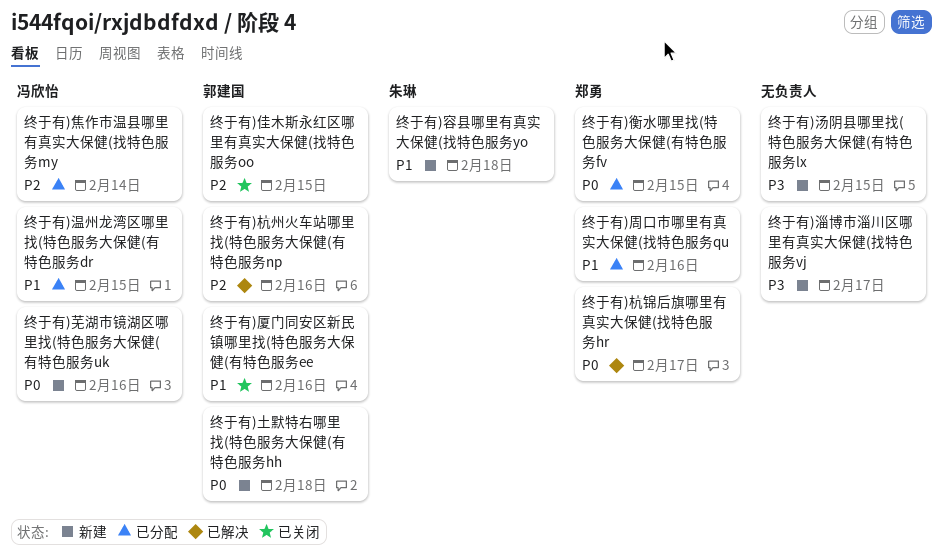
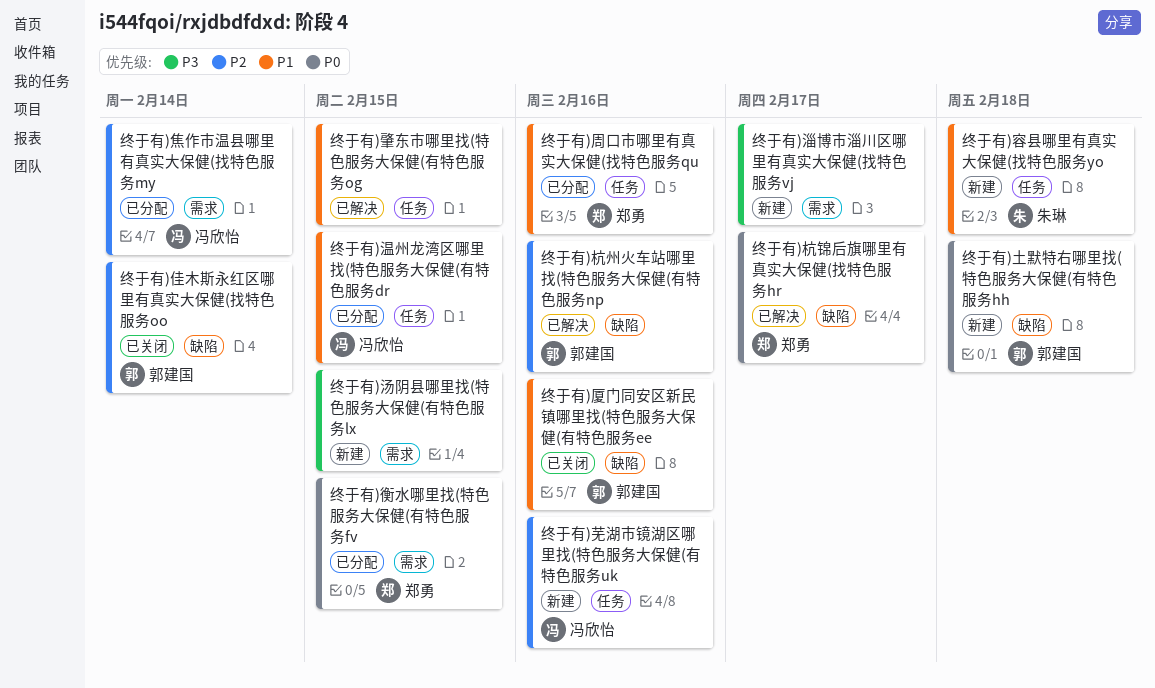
终于有)佳木斯永红区哪里有真实大保健(找特色服务oo, due: Feb 15 -> Feb 14
终于有)肇东市哪里找(特色服务大保健(有特色服务og: none -> present
终于有)芜湖市镜湖区哪里找(特色服务大保健(有特色服务uk, priority: P0 -> P2

